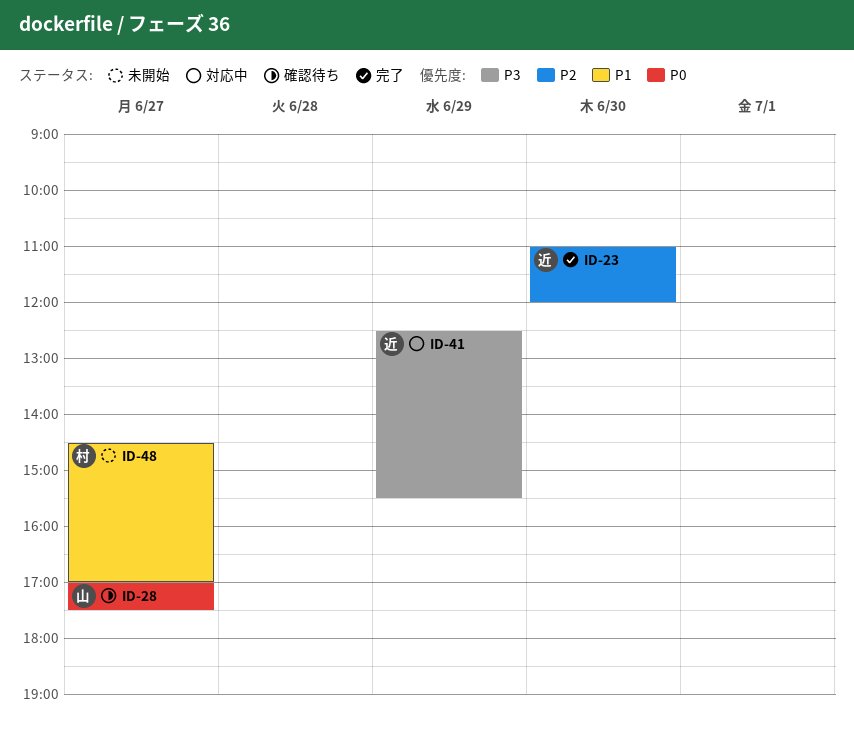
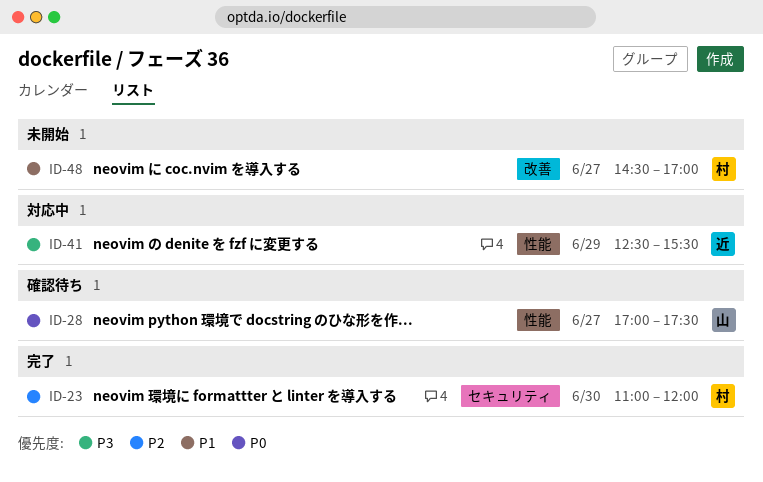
ID-23, owner: 近 -> 村

